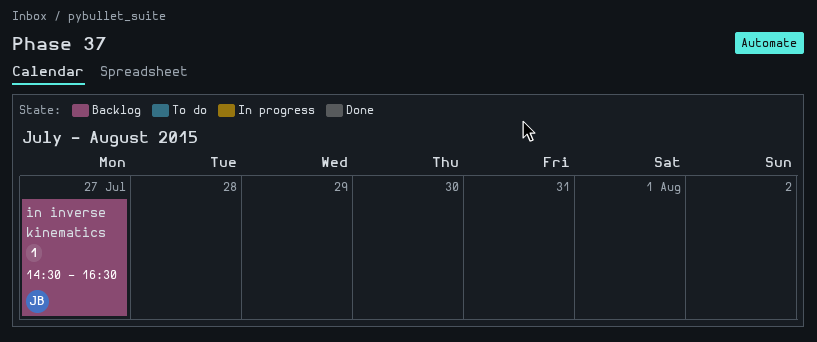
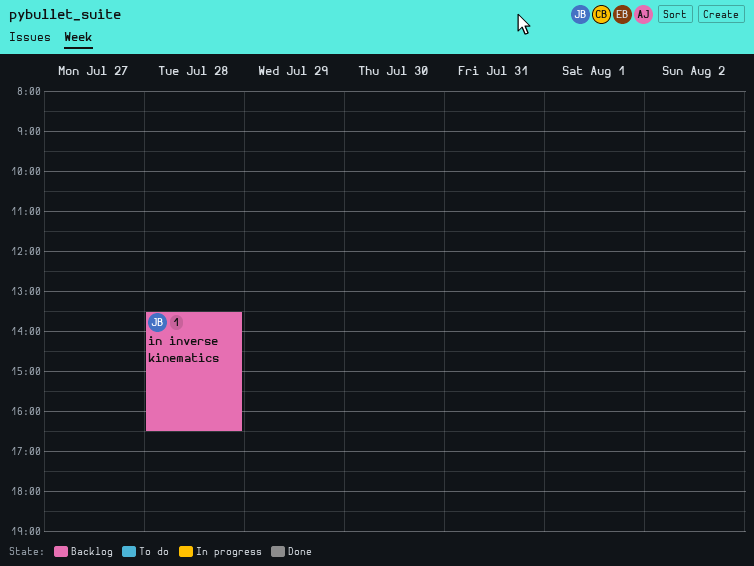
in inverse kinematics, day: Jul 27 -> Jul 28
in inverse kinematics, begins: 14:30 -> 13:30

